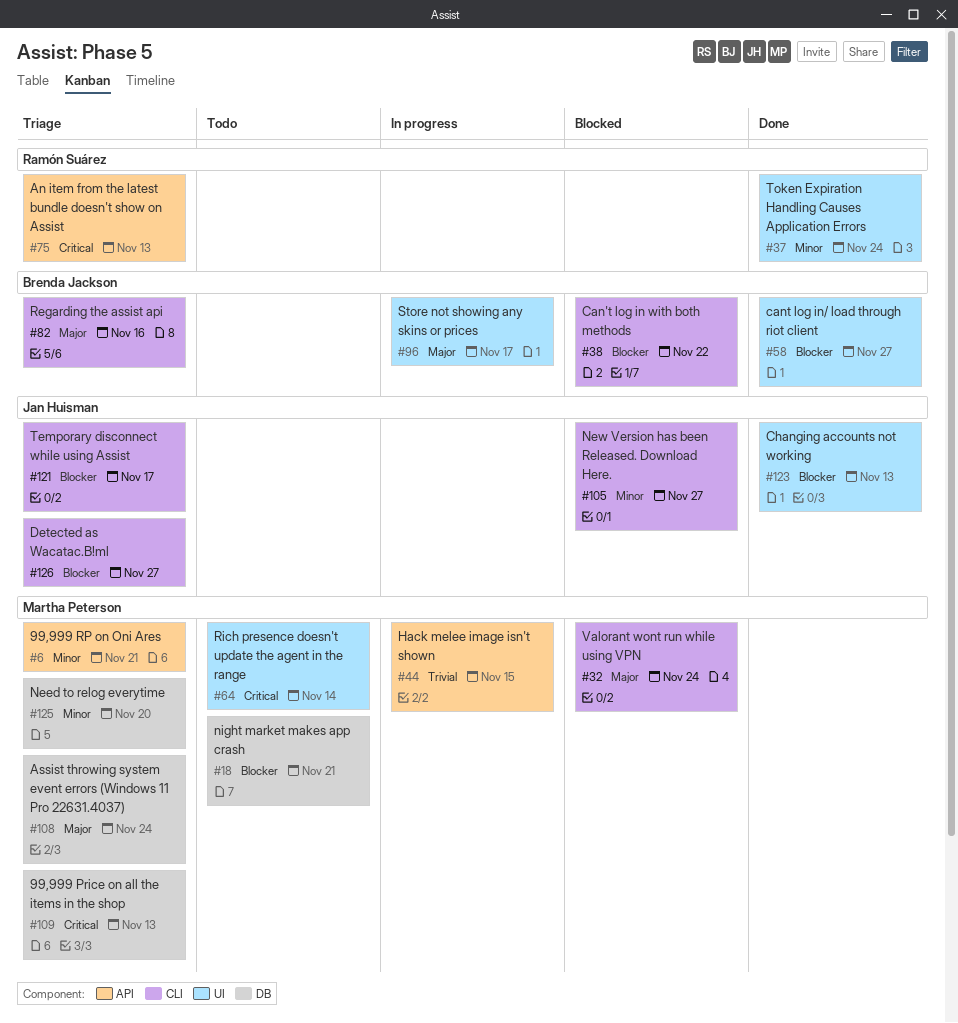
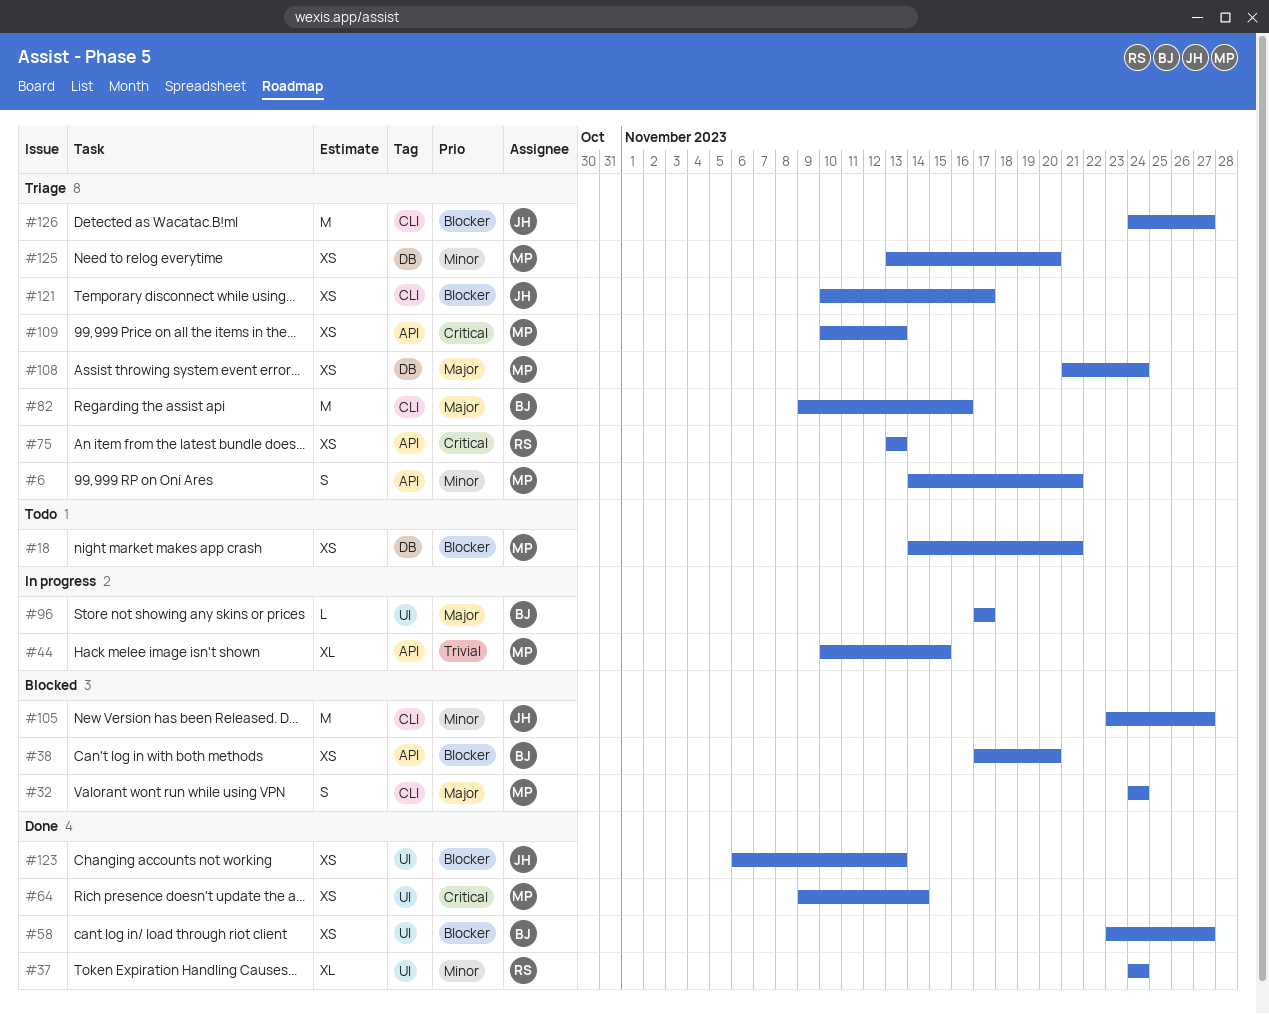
#38, label: CLI -> API
#38, due: Nov 22 -> Nov 20
#64, status: Todo -> Done
#109, label: DB -> API

